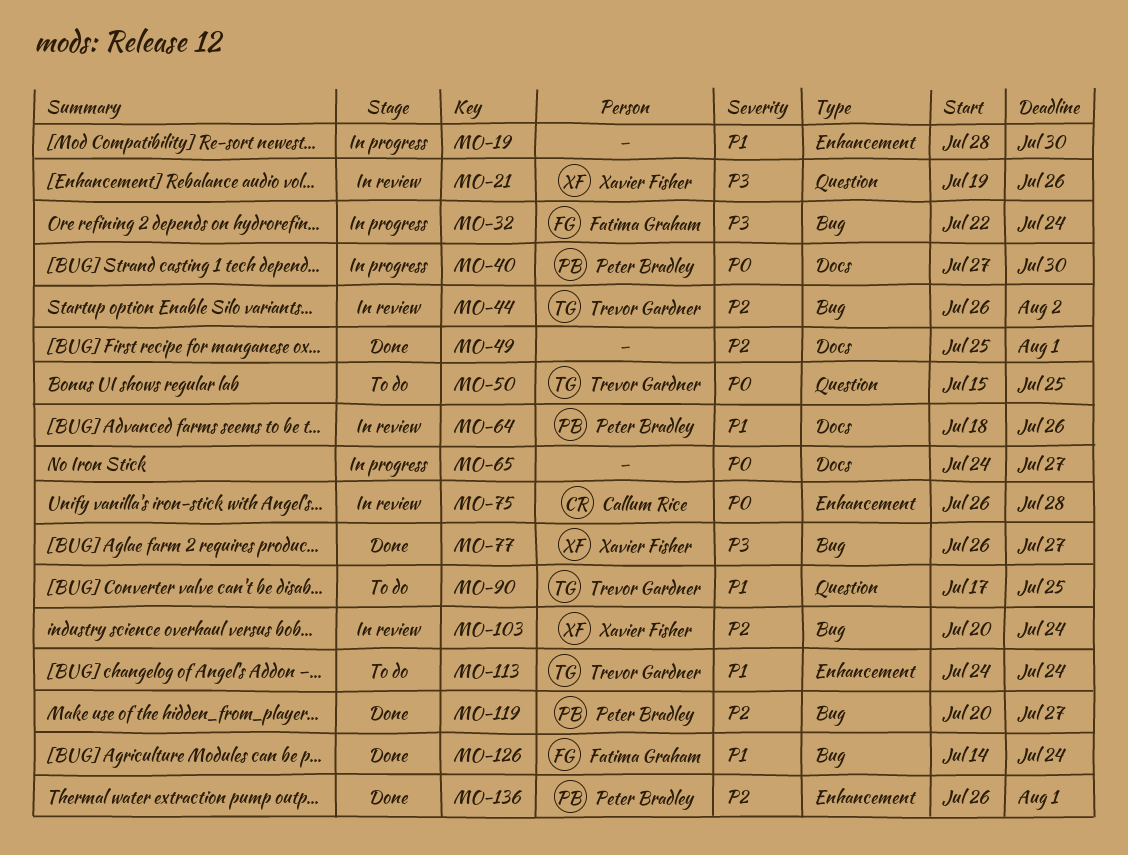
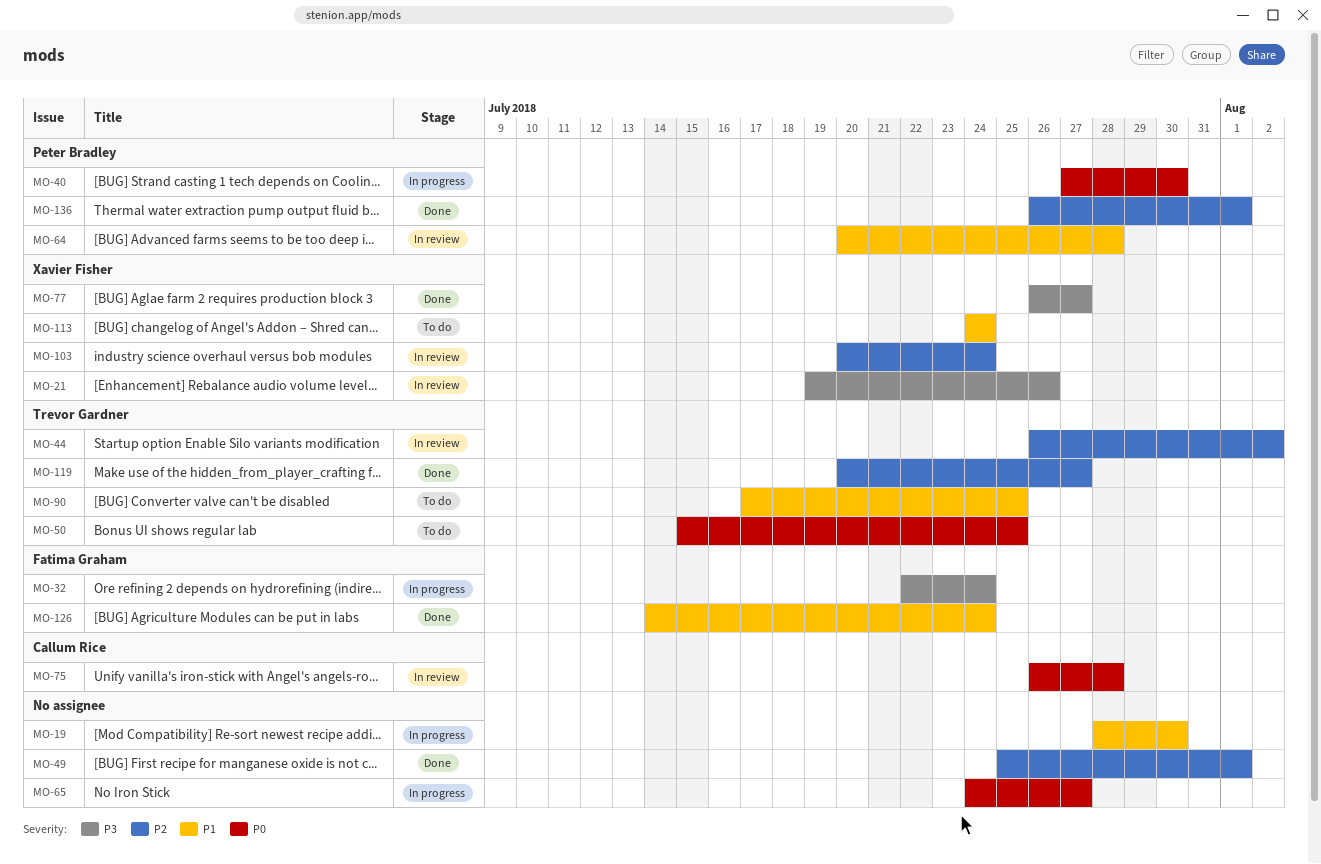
MO-64, start: Jul 18 -> Jul 20
MO-64, due: Jul 26 -> Jul 28
MO-113, owner: Trevor Gardner -> Xavier Fisher
MO-119, owner: Peter Bradley -> Trevor Gardner

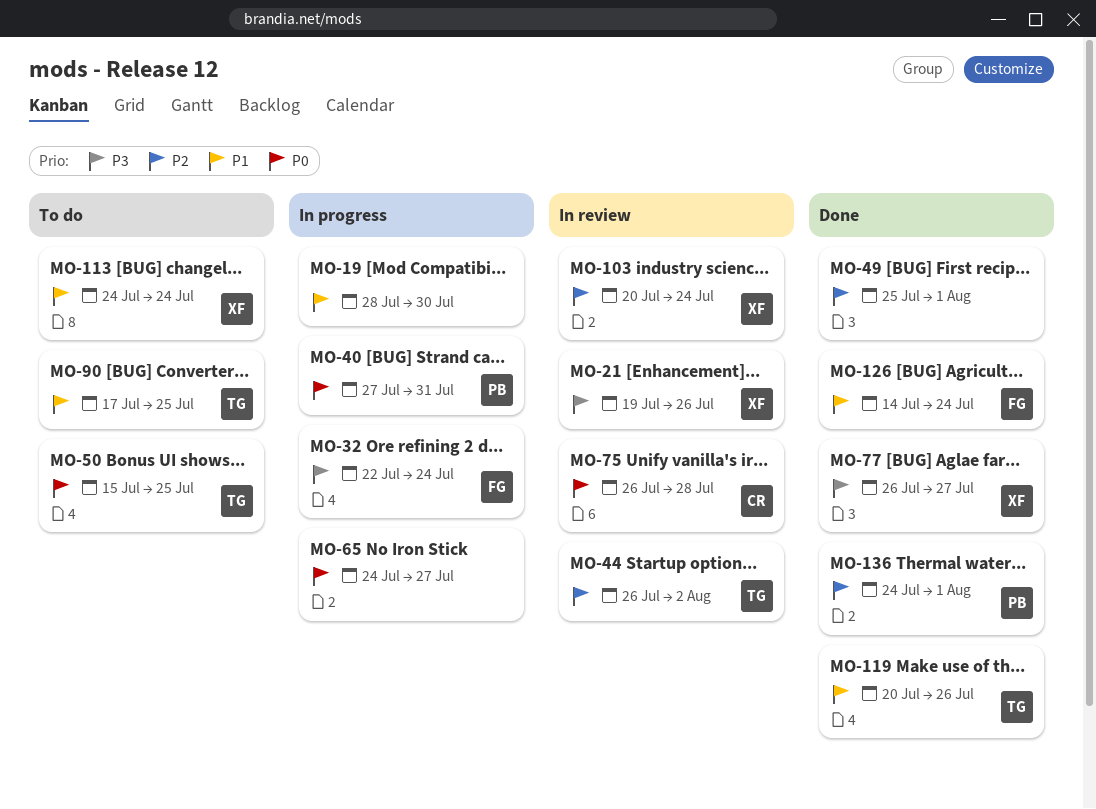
MO-40, due: Jul 30 -> Jul 31
MO-64: present -> none
MO-119, priority: P2 -> P1
MO-119, due: Jul 27 -> Jul 26
MO-136, start: Jul 26 -> Jul 24

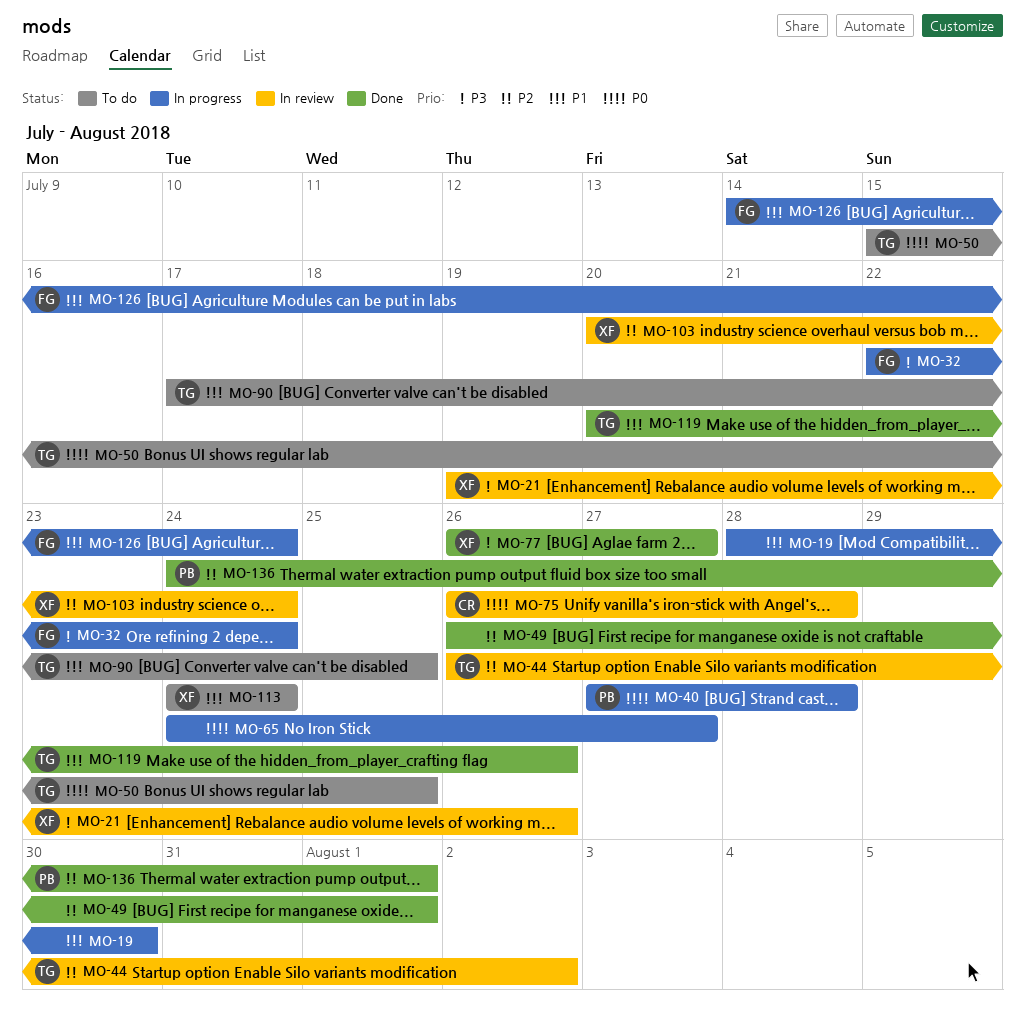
MO-40, due: Jul 31 -> Jul 28
MO-49, start: Jul 25 -> Jul 26
MO-126, status: Done -> In progress

